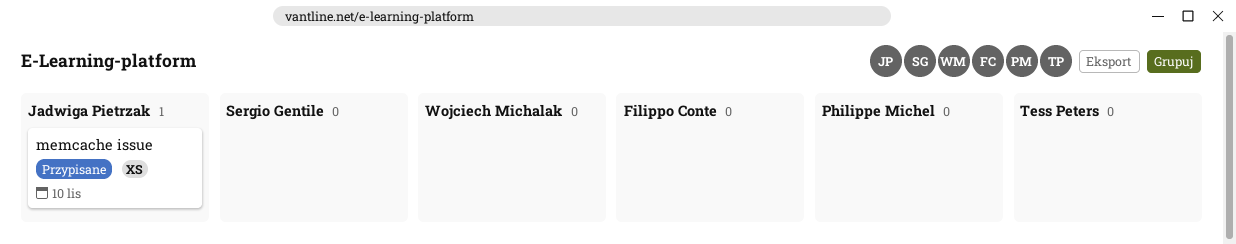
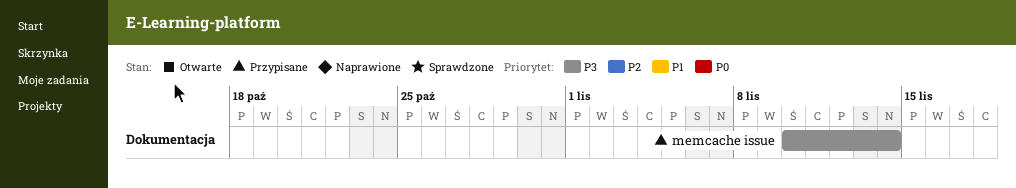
memcache issue, due: Nov 10 -> Nov 14

